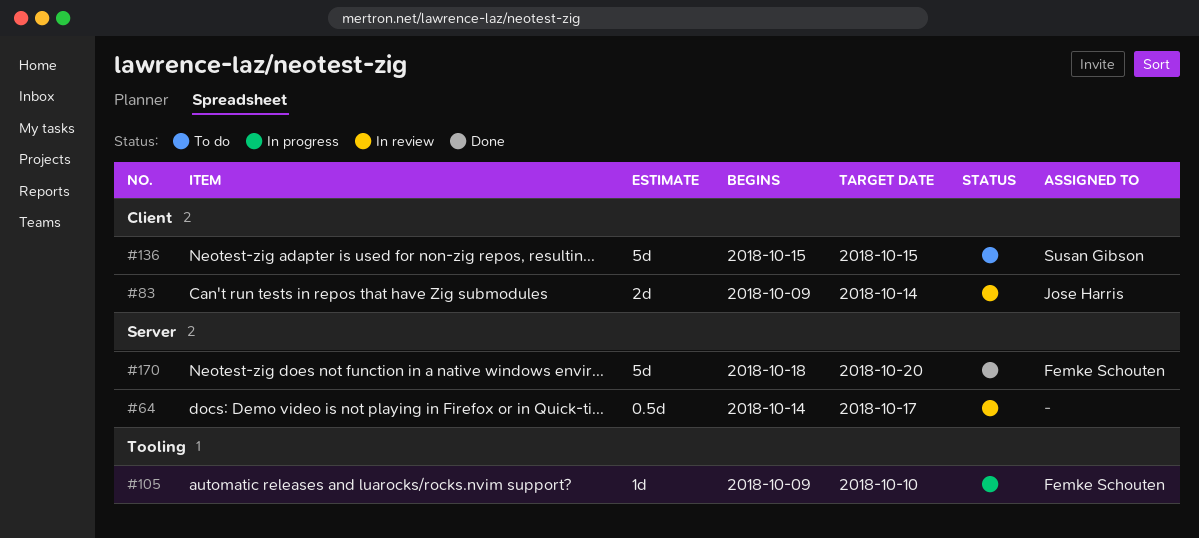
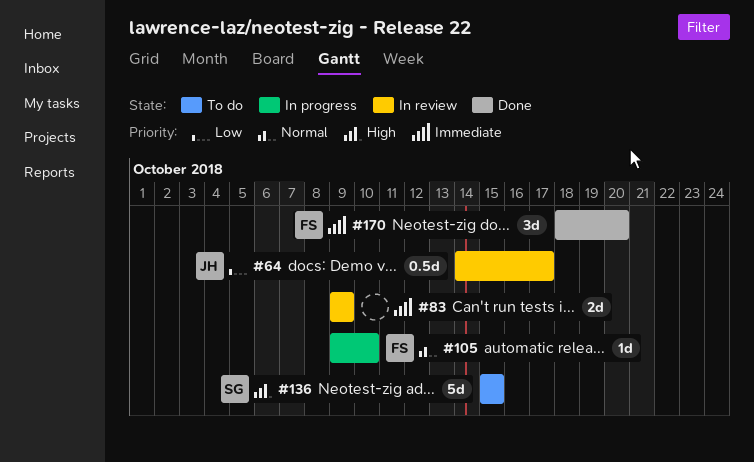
#64, owner: none -> Jose Harris
#83, owner: Jose Harris -> none
#83, due: Oct 14 -> Oct 9
#170, estimate: 5d -> 3d

